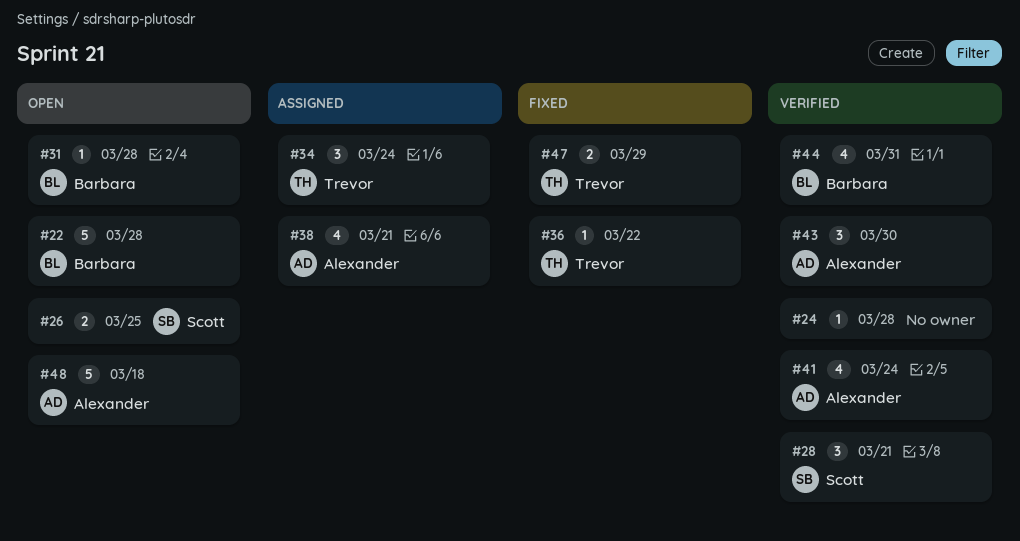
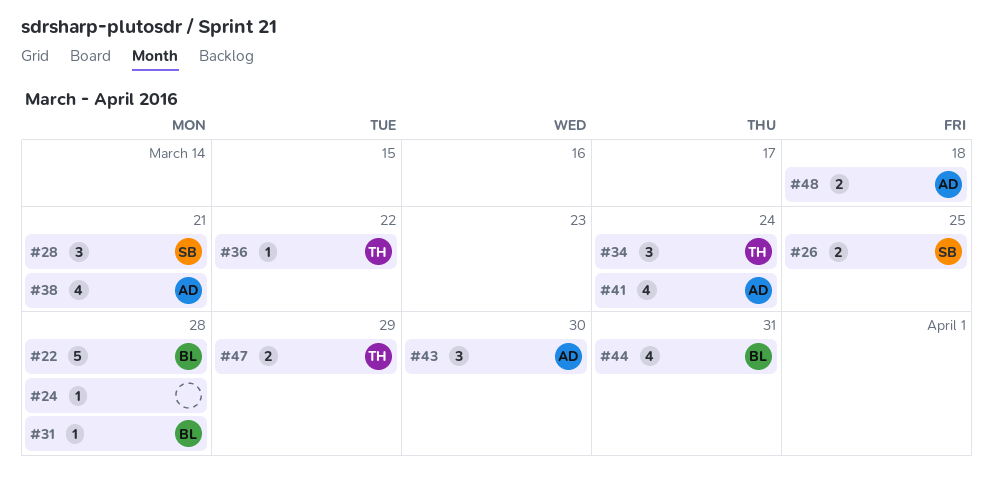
#48, estimate: 5 -> 2

